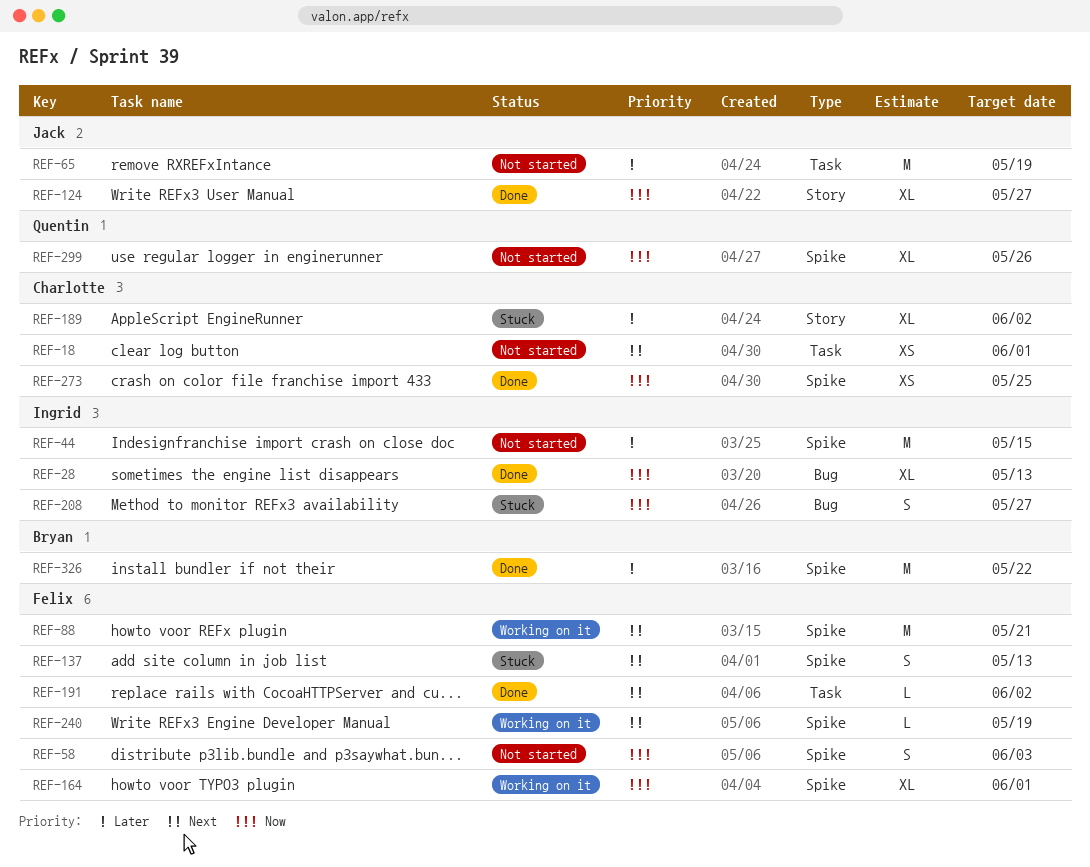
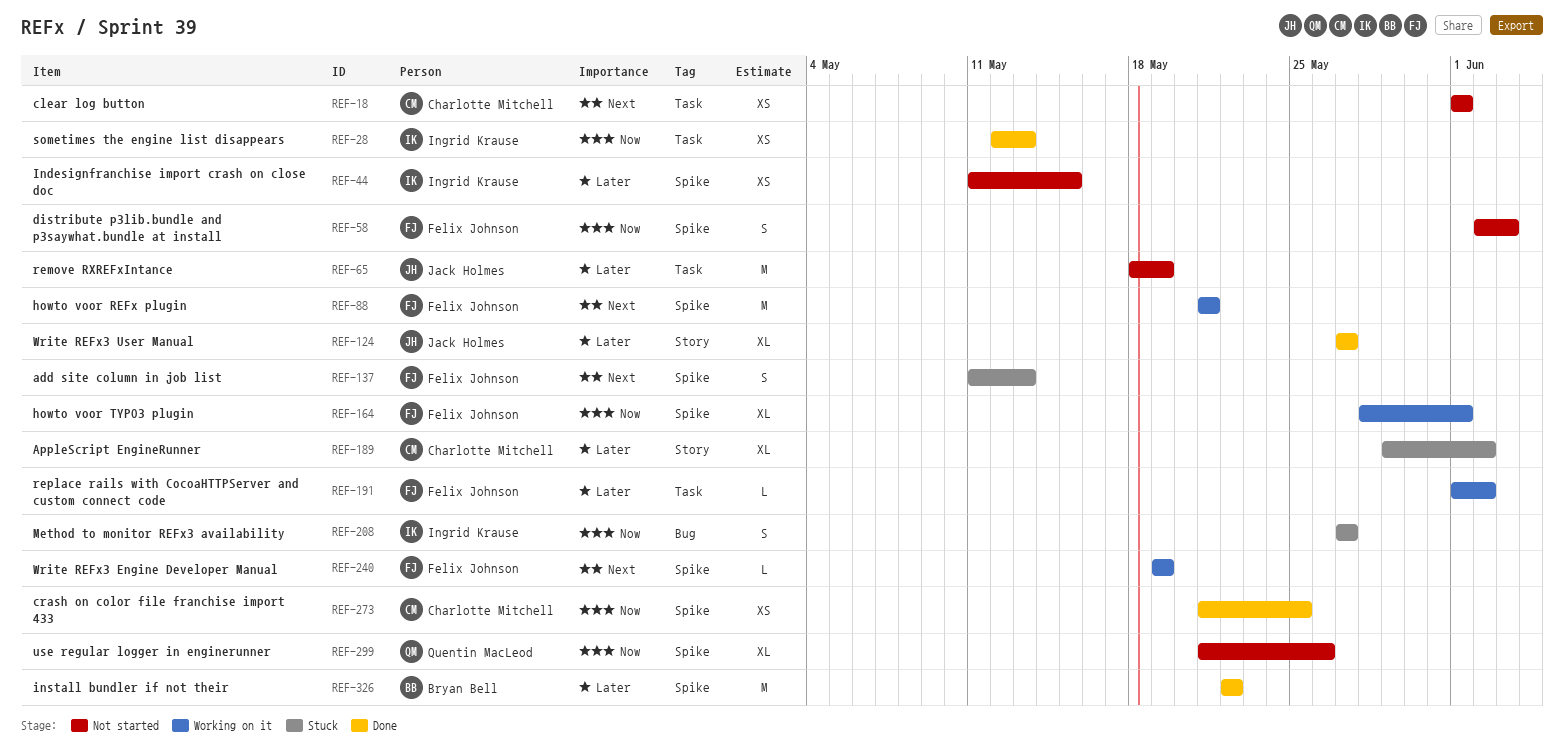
REF-28, label: Bug -> Task
REF-28, estimate: XL -> XS
REF-44, estimate: M -> XS
REF-124, priority: Now -> Later
REF-191, status: Done -> Working on it
REF-191, priority: Next -> Later

